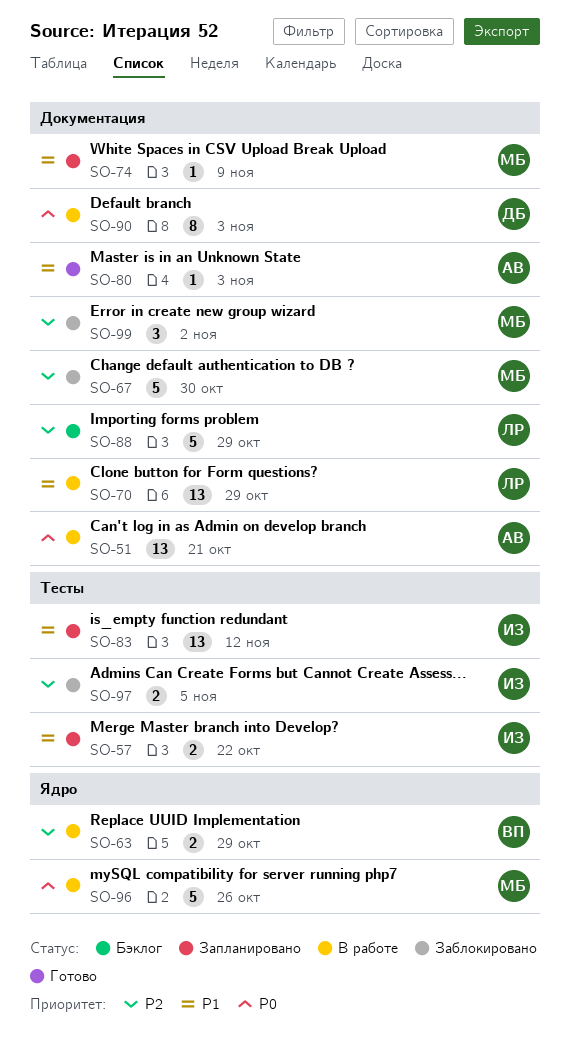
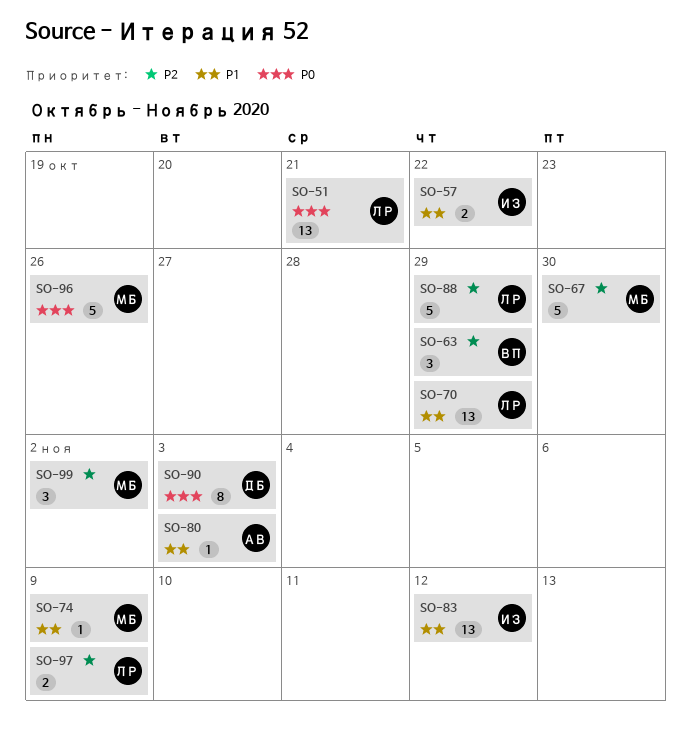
SO-51, owner: АВ -> ЛР
SO-63, estimate: 2 -> 3
SO-97, owner: ИЗ -> ЛР
SO-97, due: Nov 5 -> Nov 9

